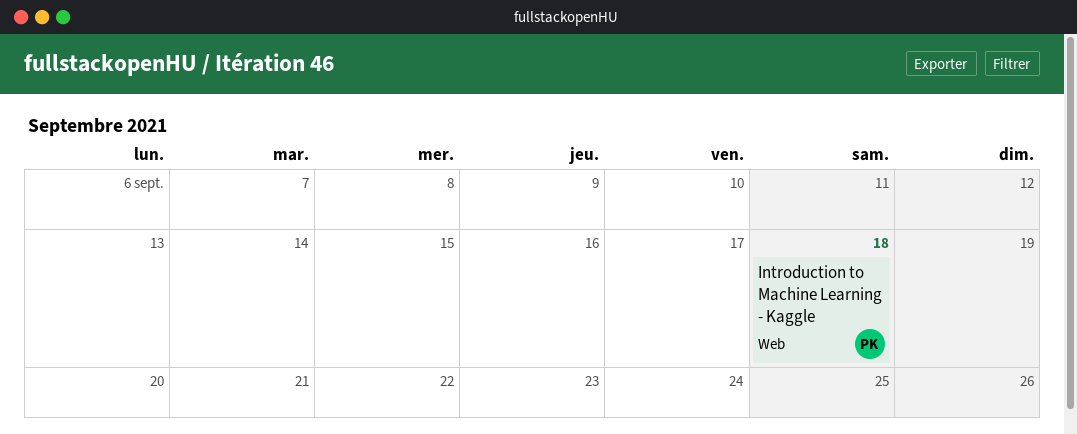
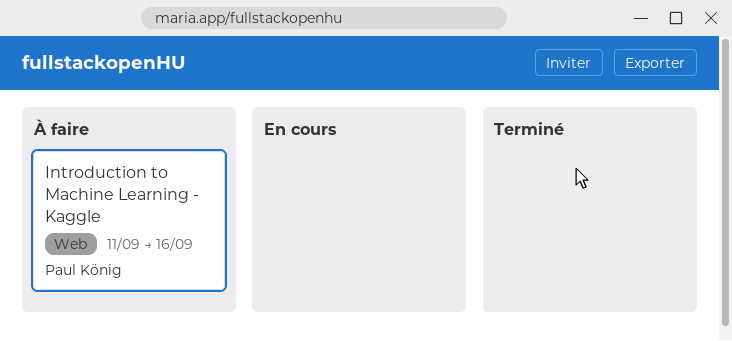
Introduction to Machine Learning - Kaggle, due: Sep 18 -> Sep 16

